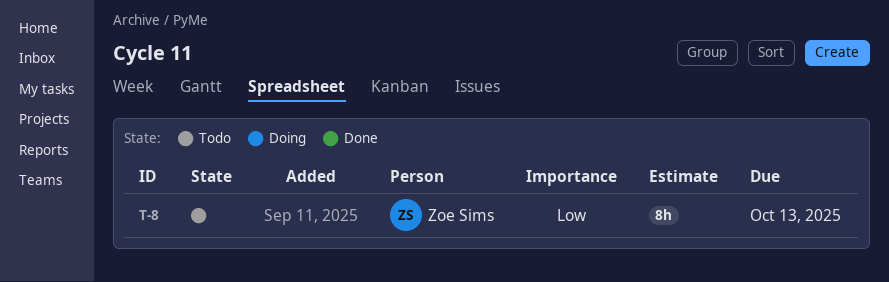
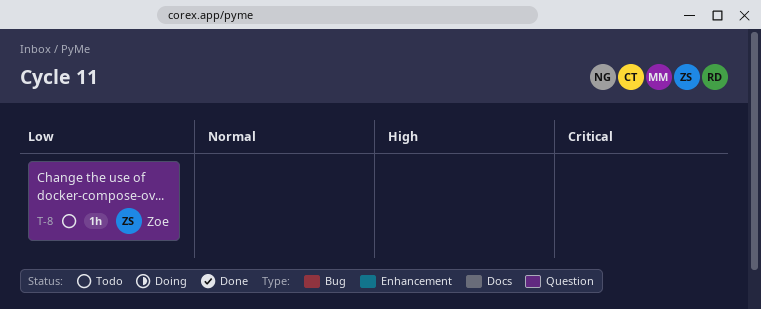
T-8, estimate: 8h -> 1h

